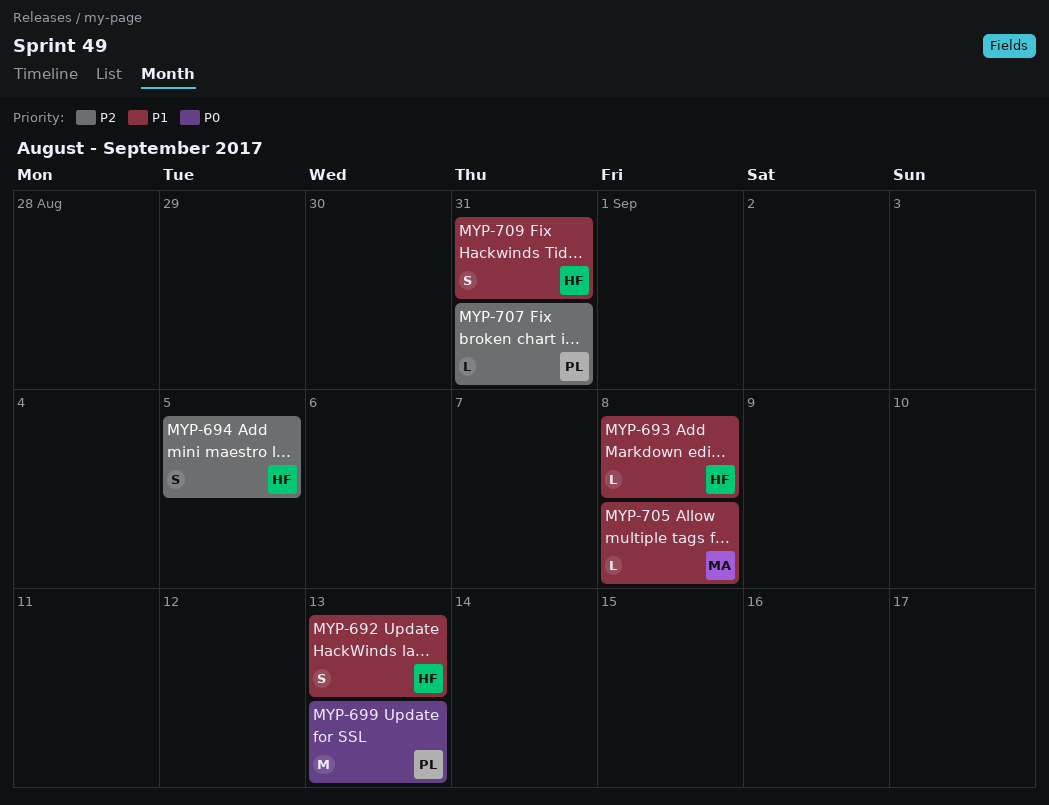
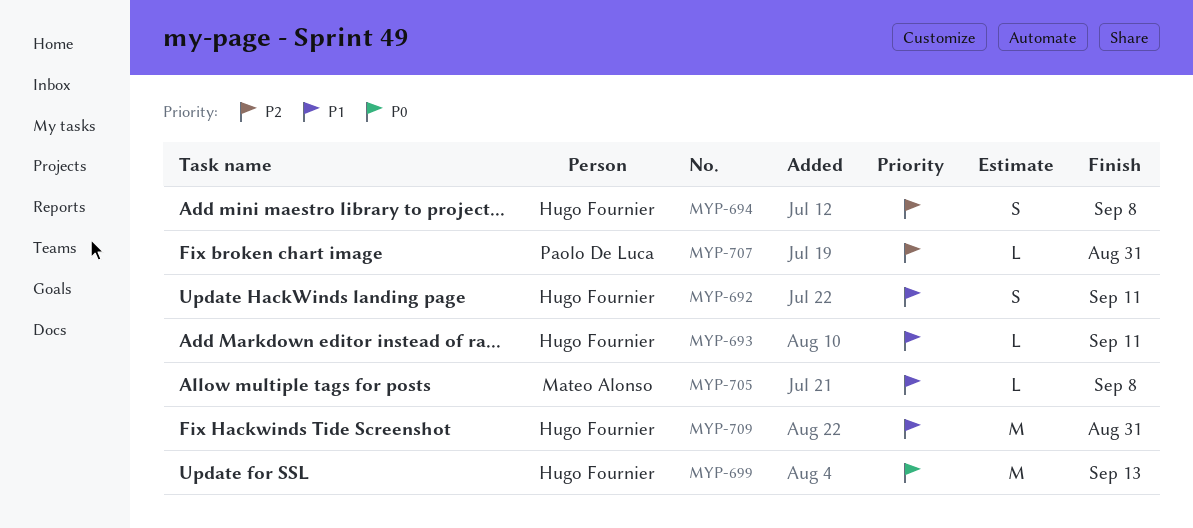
MYP-692, due: Sep 13 -> Sep 11
MYP-693, due: Sep 8 -> Sep 11
MYP-694, due: Sep 5 -> Sep 8
MYP-699, owner: Paolo De Luca -> Hugo Fournier
MYP-709, estimate: S -> M

